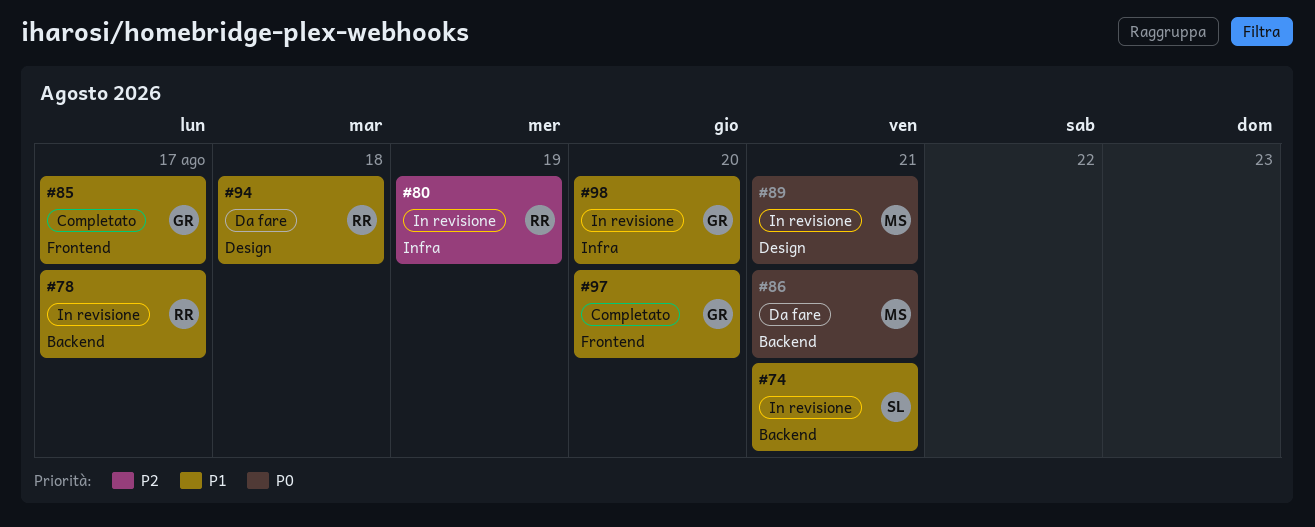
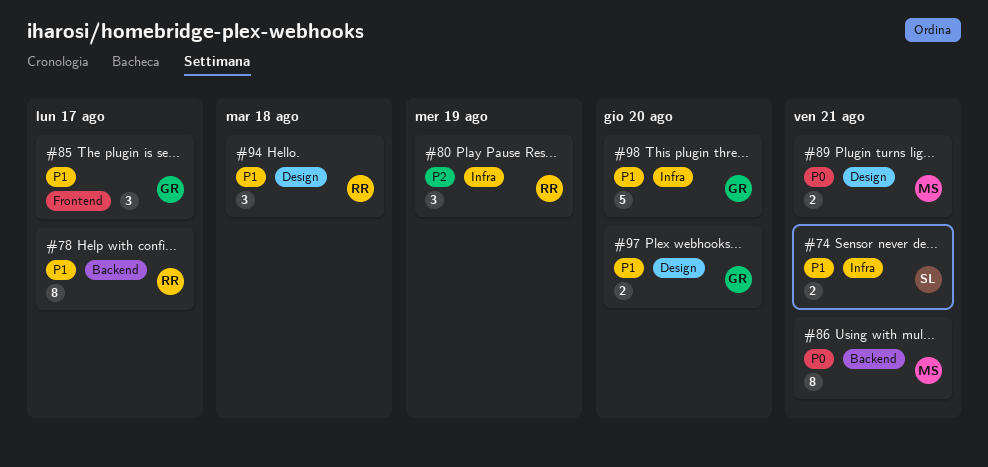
#74, label: Backend -> Infra
#97, label: Frontend -> Design

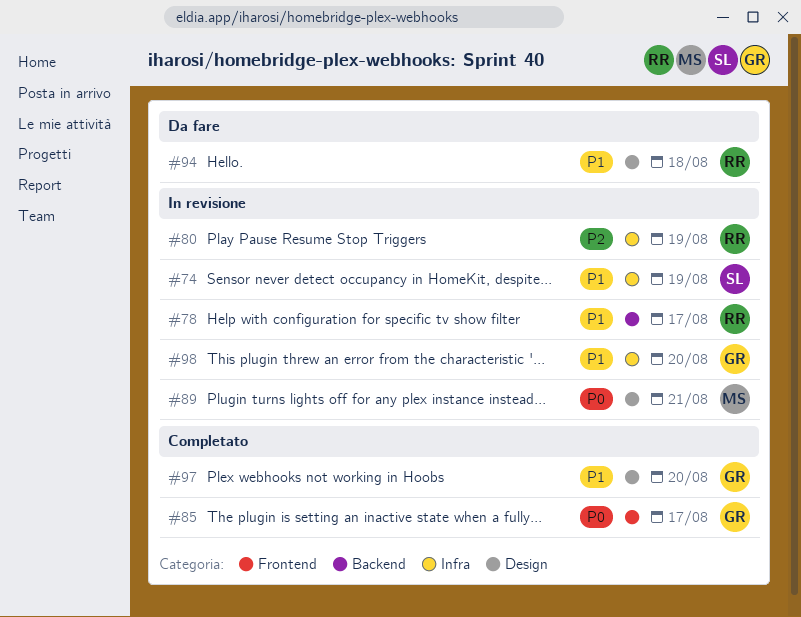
#74, due: Aug 21 -> Aug 19
#85, priority: P1 -> P0
#86: present -> none

